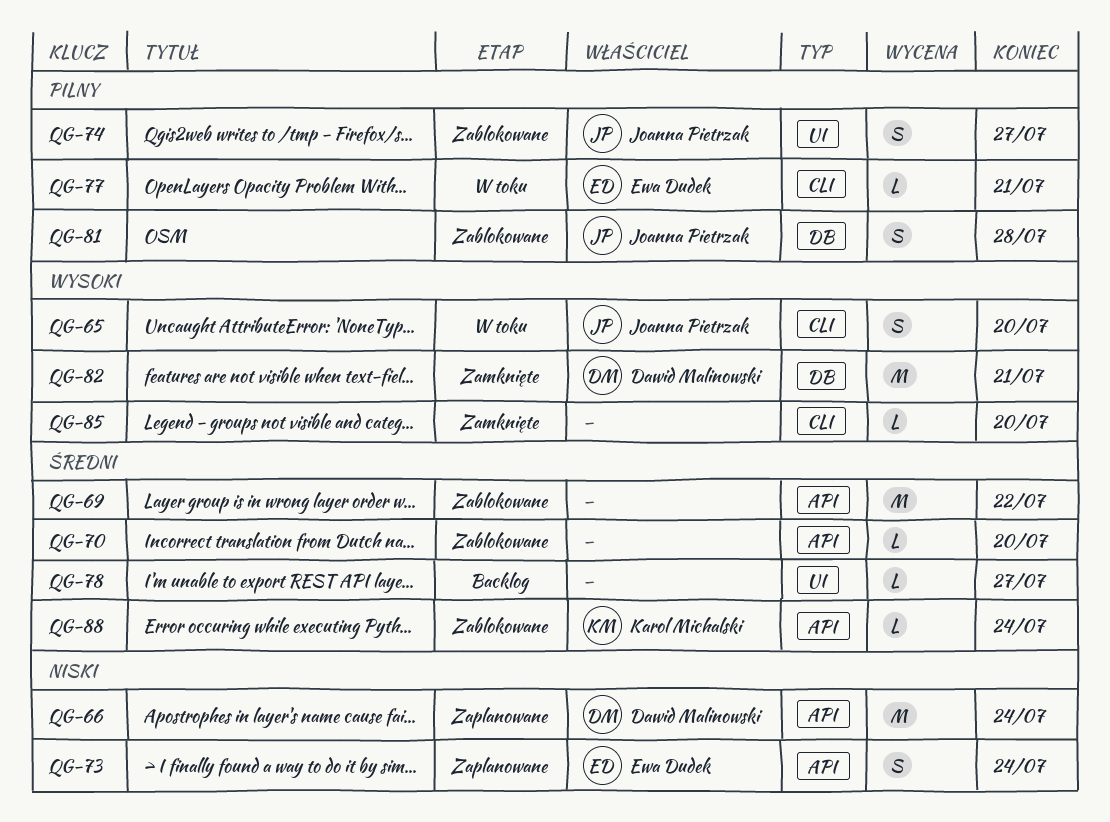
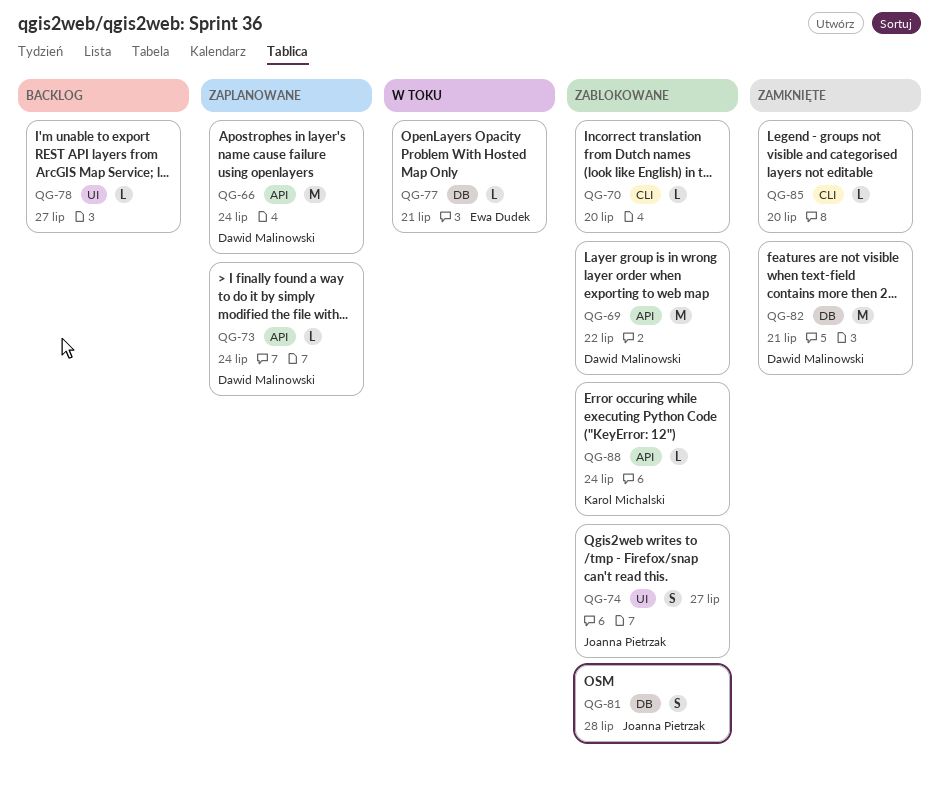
QG-65: present -> none
QG-69, owner: none -> Dawid Malinowski
QG-70, label: API -> CLI
QG-73, owner: Ewa Dudek -> Dawid Malinowski
QG-73, estimate: S -> L
QG-77, label: CLI -> DB

